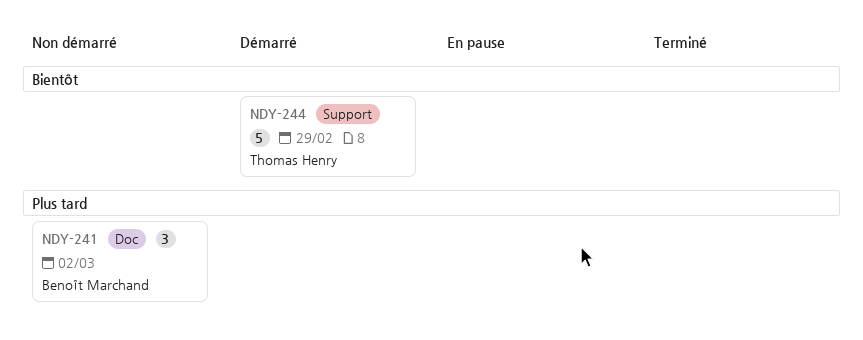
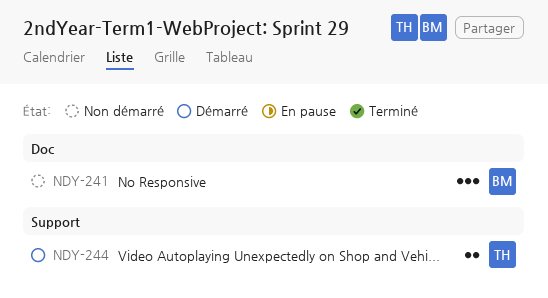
NDY-244, estimate: 5 -> 2

